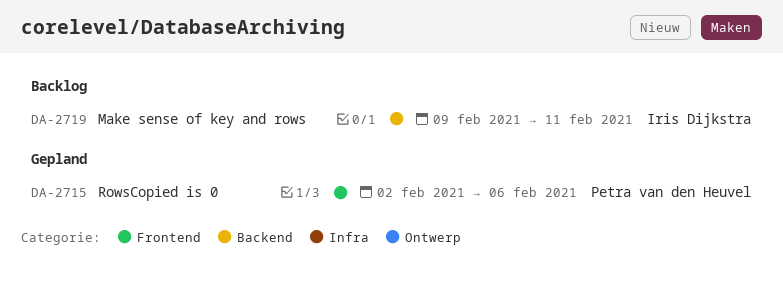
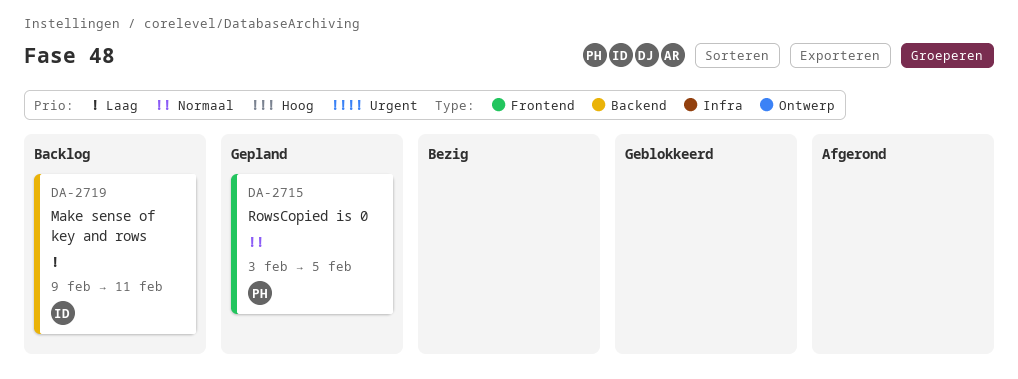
DA-2715, start: Feb 2 -> Feb 3
DA-2715, due: Feb 6 -> Feb 5

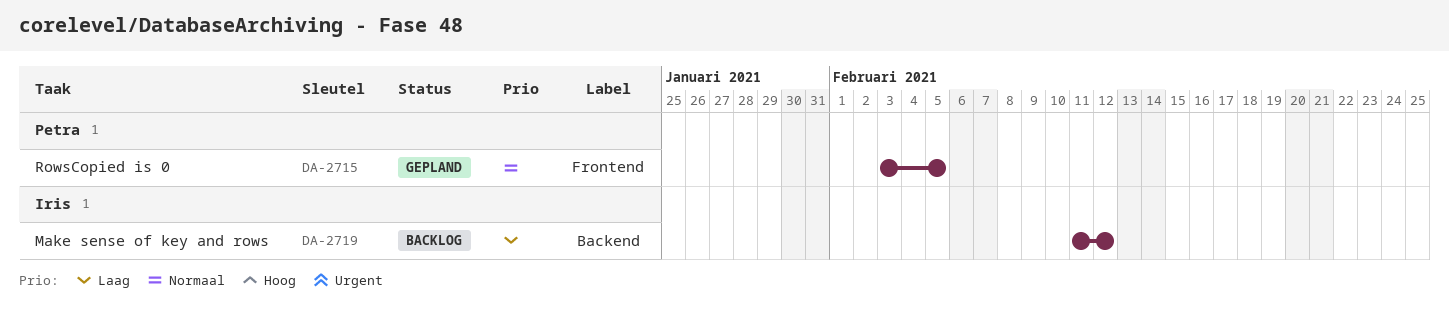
DA-2719, start: Feb 9 -> Feb 11
DA-2719, due: Feb 11 -> Feb 12

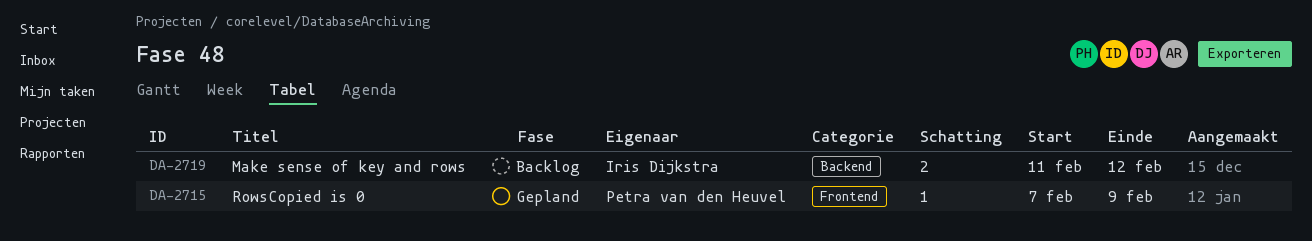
DA-2715, start: Feb 3 -> Feb 7
DA-2715, due: Feb 5 -> Feb 9

